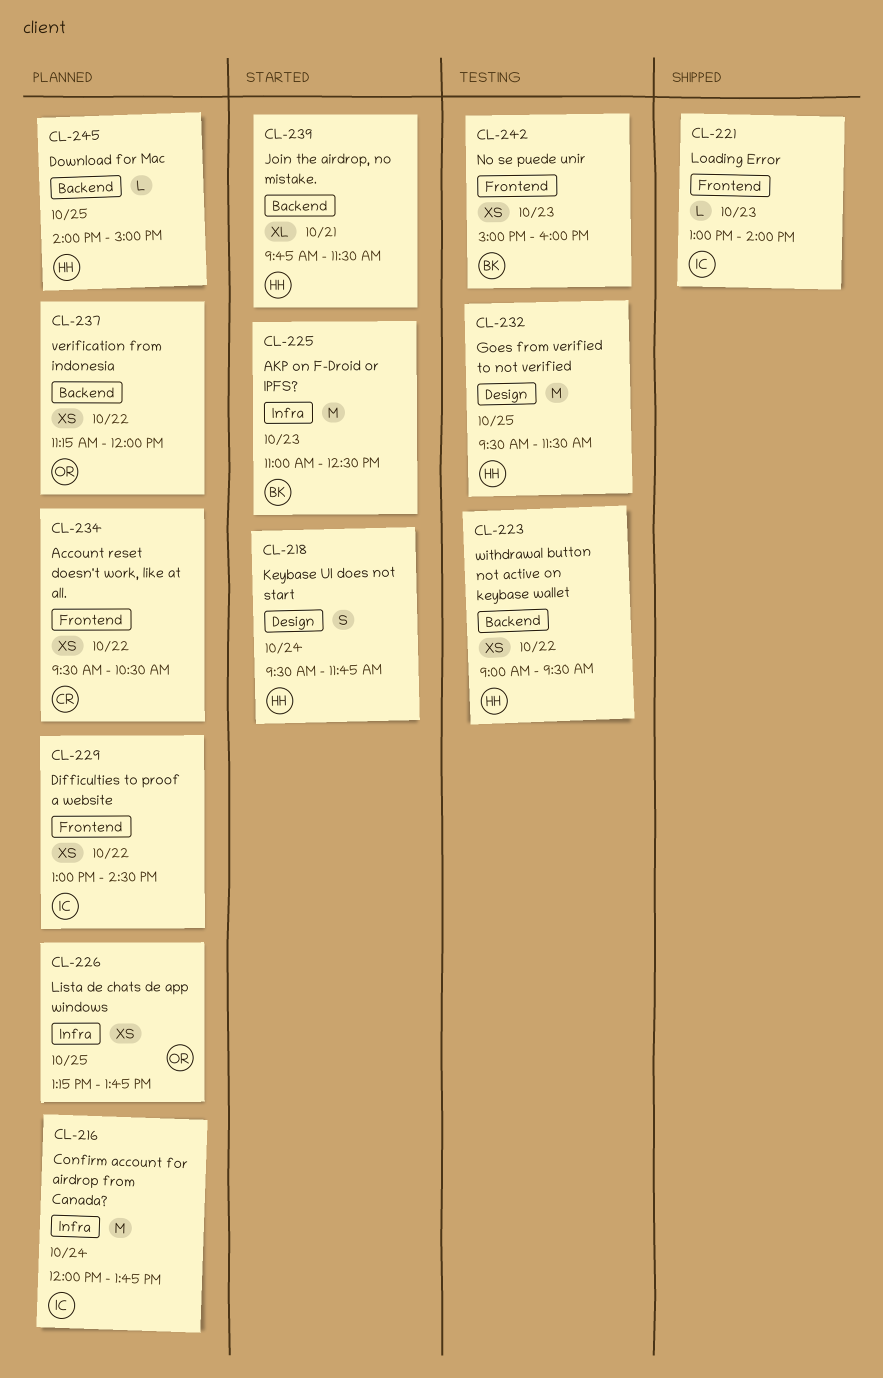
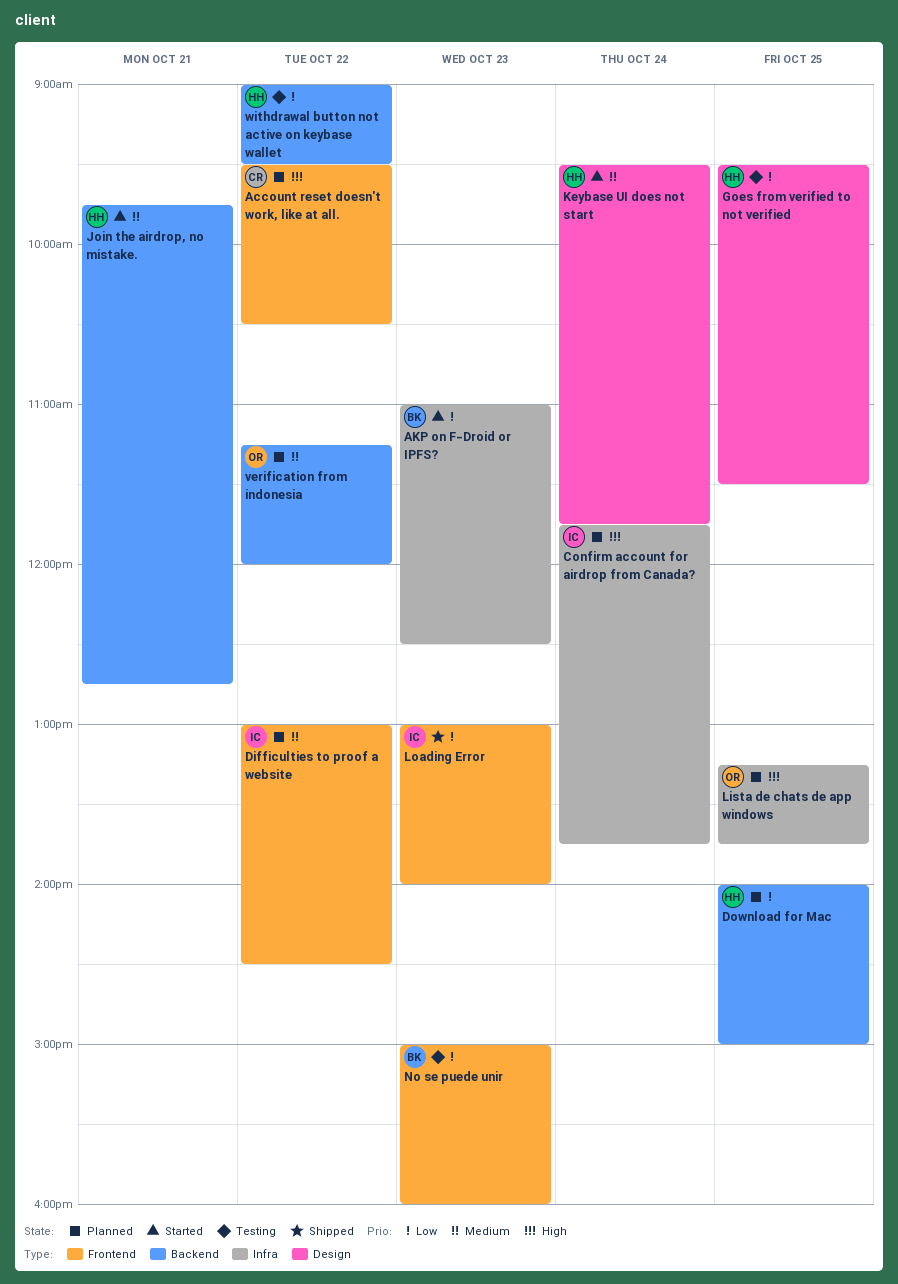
Confirm account for airdrop from Canada?, begins: 12:00 -> 11:45
Join the airdrop, no mistake., ends: 11:30 -> 12:45

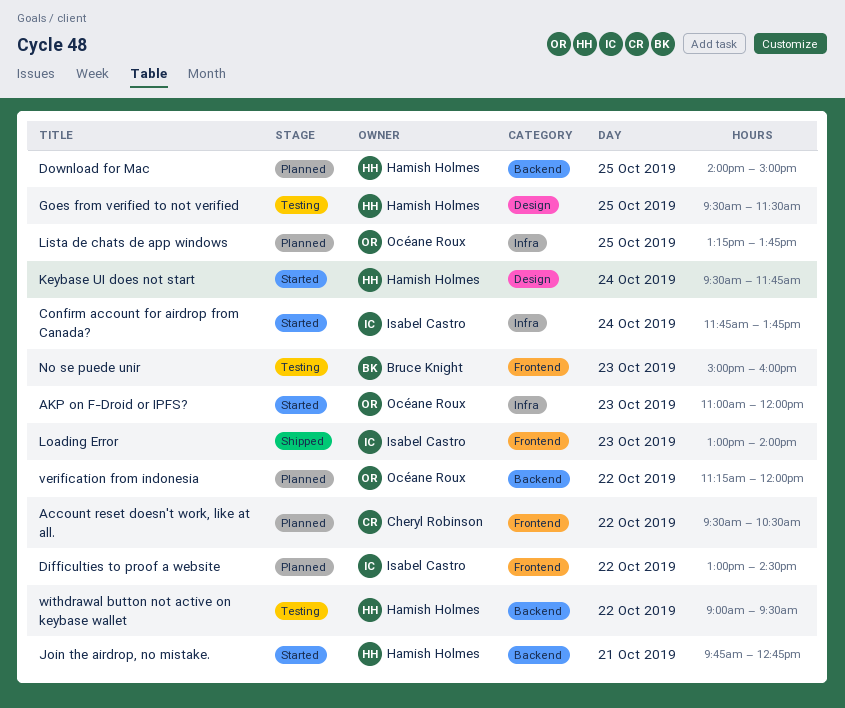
AKP on F-Droid or IPFS?, owner: Bruce Knight -> Océane Roux
AKP on F-Droid or IPFS?, ends: 12:30 -> 12:00
Confirm account for airdrop from Canada?, status: Planned -> Started

